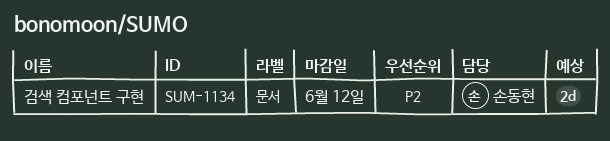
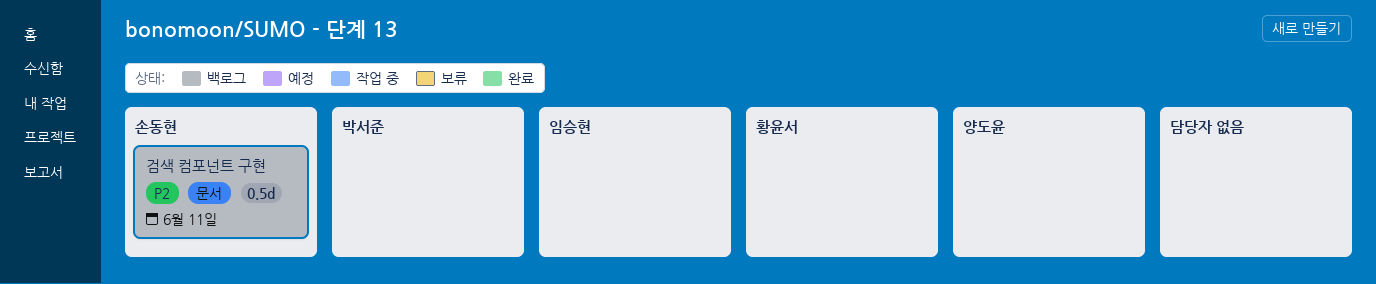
검색 컴포넌트 구현, estimate: 2d -> 0.5d
검색 컴포넌트 구현, due: Jun 12 -> Jun 11

